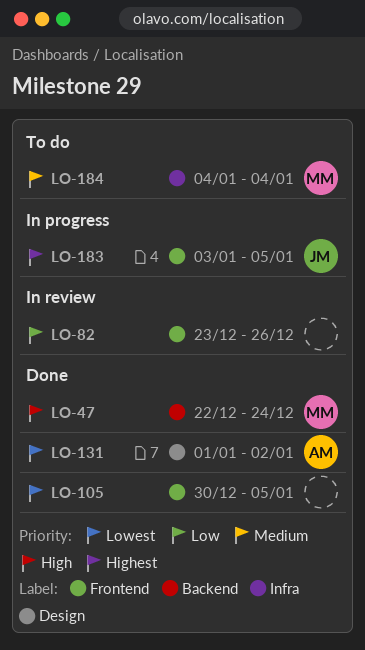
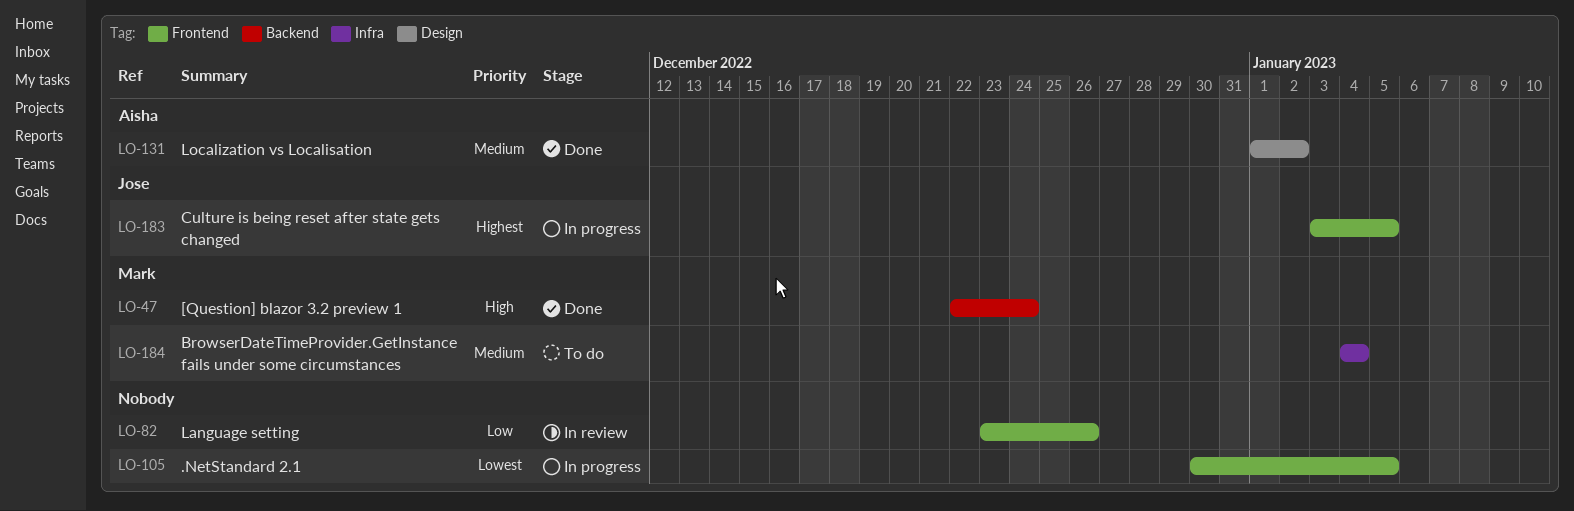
LO-105, status: Done -> In progress
LO-131, priority: Lowest -> Medium

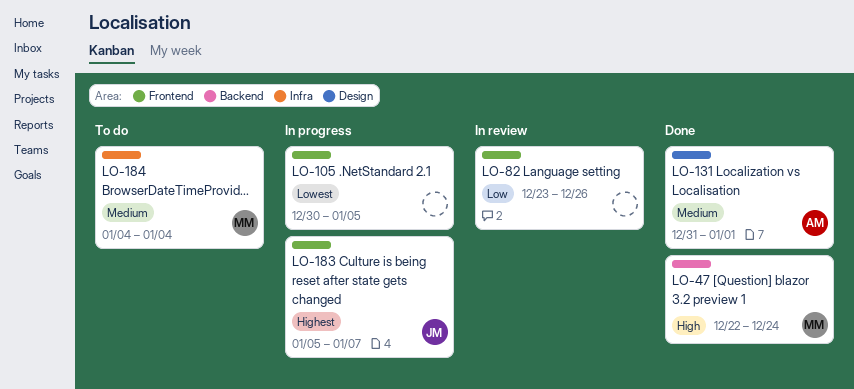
LO-131, start: Jan 1 -> Dec 31
LO-131, due: Jan 2 -> Jan 1
LO-183, start: Jan 3 -> Jan 5
LO-183, due: Jan 5 -> Jan 7

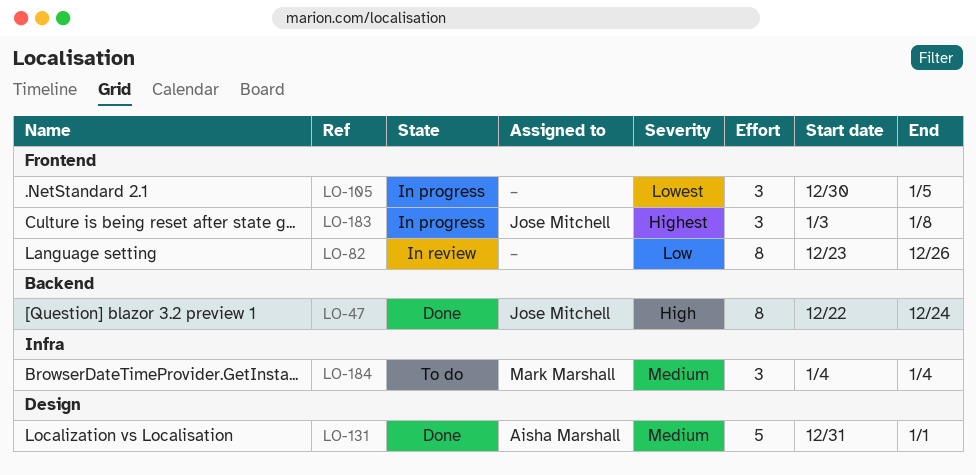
LO-47, owner: Mark Marshall -> Jose Mitchell
LO-183, start: Jan 5 -> Jan 3
LO-183, due: Jan 7 -> Jan 8

